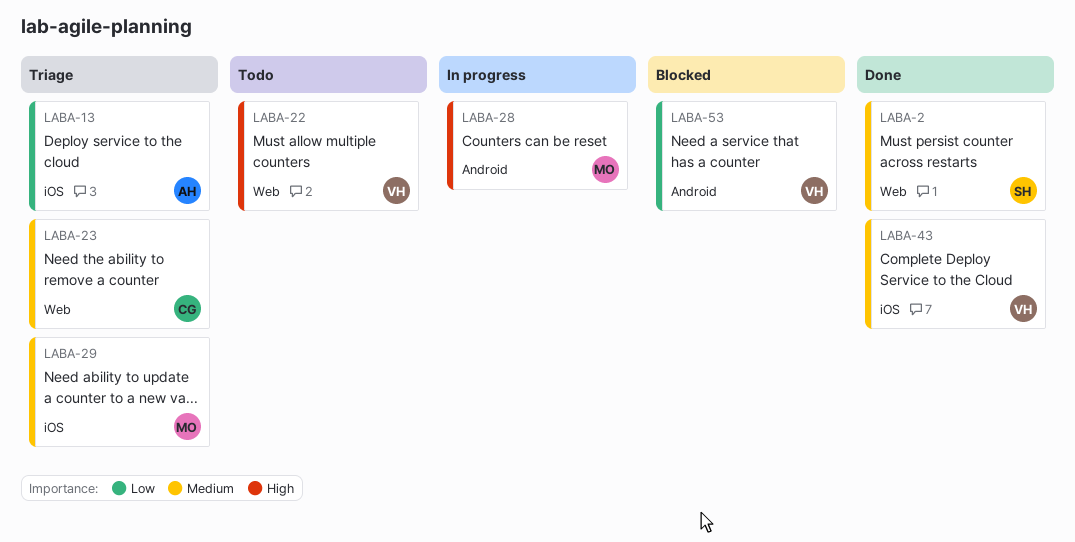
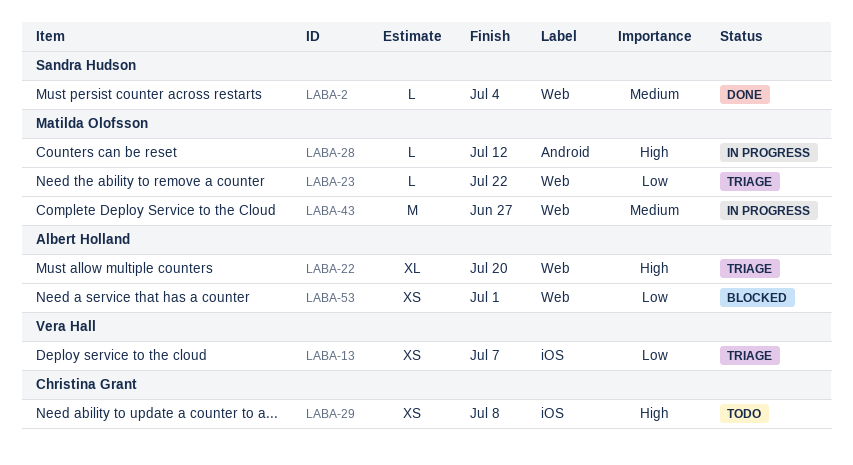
LABA-13, owner: Albert Holland -> Vera Hall
LABA-22, status: Todo -> Triage
LABA-22, owner: Vera Hall -> Albert Holland
LABA-23, owner: Christina Grant -> Matilda Olofsson
LABA-23, priority: Medium -> Low
LABA-29, status: Triage -> Todo
LABA-29, owner: Matilda Olofsson -> Christina Grant
LABA-29, priority: Medium -> High
LABA-43, status: Done -> In progress
LABA-43, owner: Vera Hall -> Matilda Olofsson
LABA-43, label: iOS -> Web
LABA-53, owner: Vera Hall -> Albert Holland
LABA-53, label: Android -> Web

